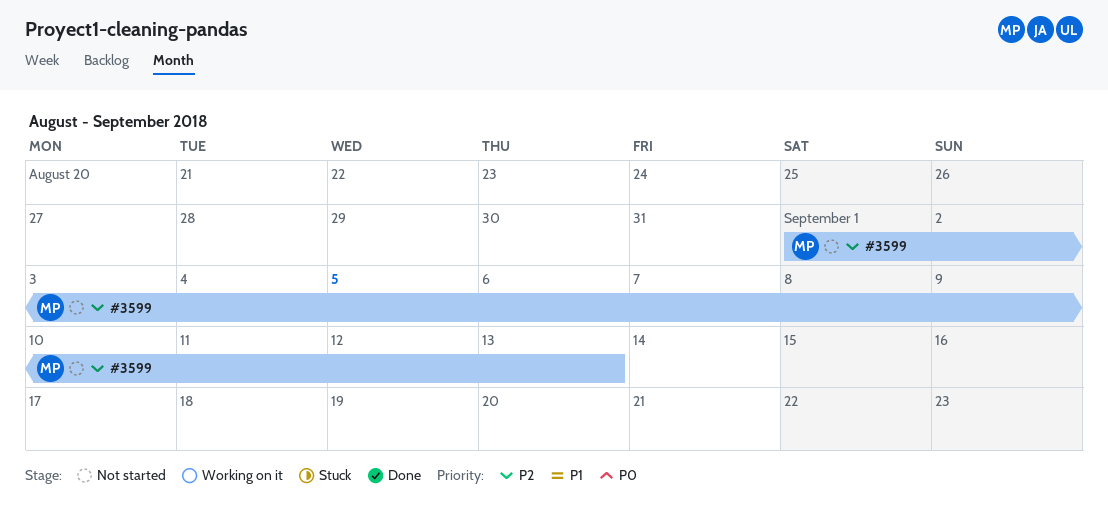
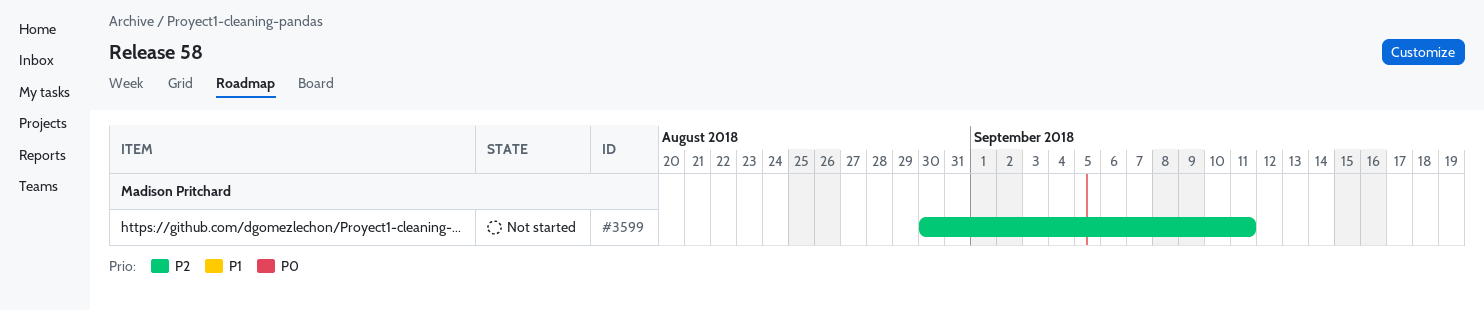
#3599, start: Sep 1 -> Aug 30
#3599, due: Sep 13 -> Sep 11

